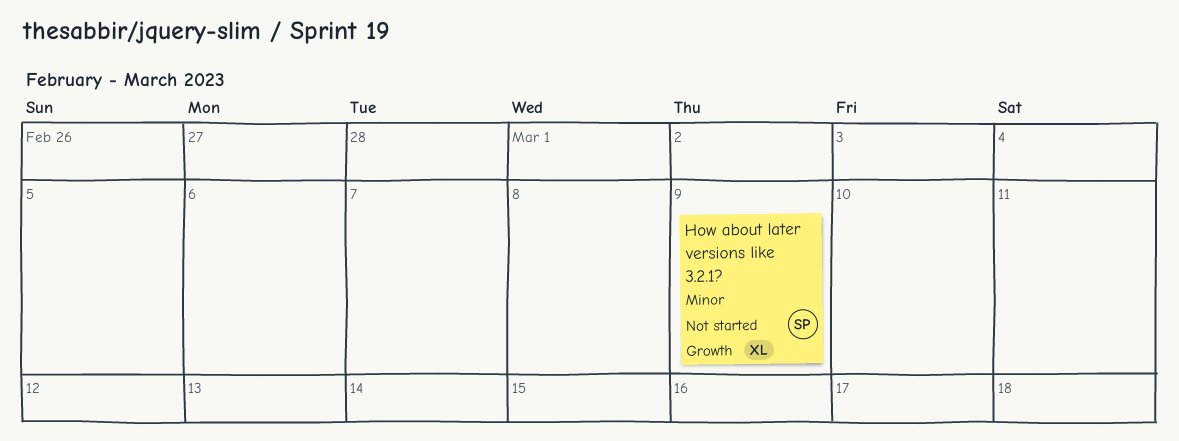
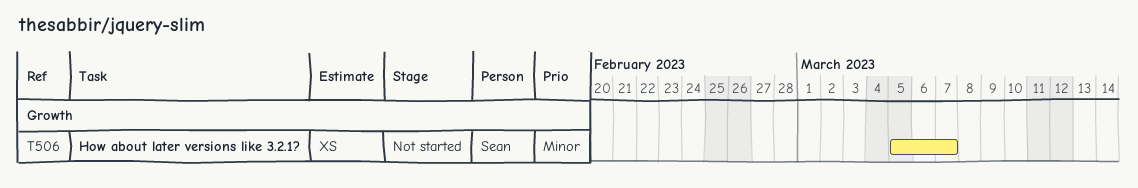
How about later versions like 3.2.1?, estimate: XL -> XS
How about later versions like 3.2.1?, due: Mar 9 -> Mar 7

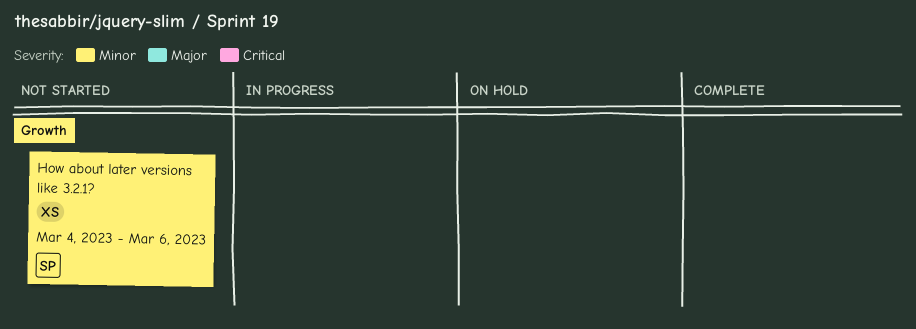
How about later versions like 3.2.1?, start: Mar 5 -> Mar 4
How about later versions like 3.2.1?, due: Mar 7 -> Mar 6

